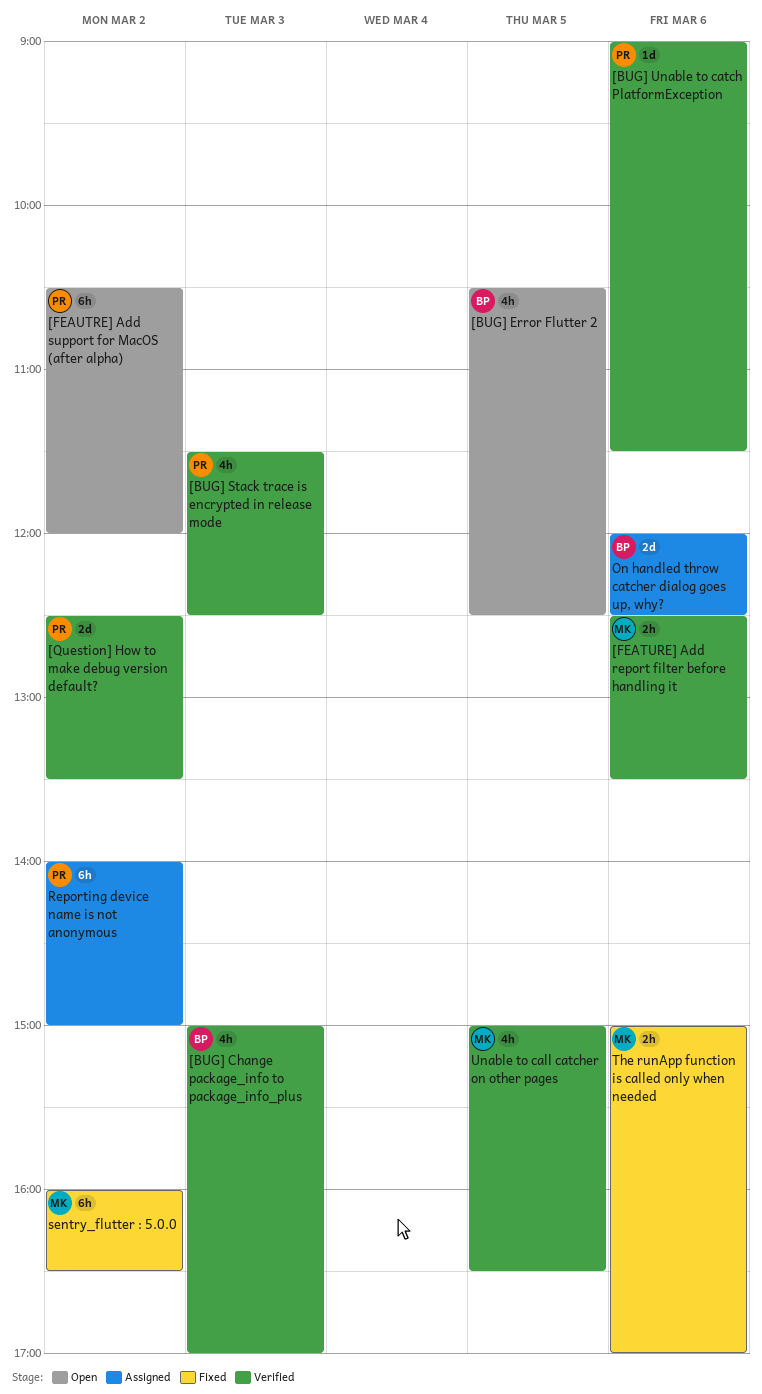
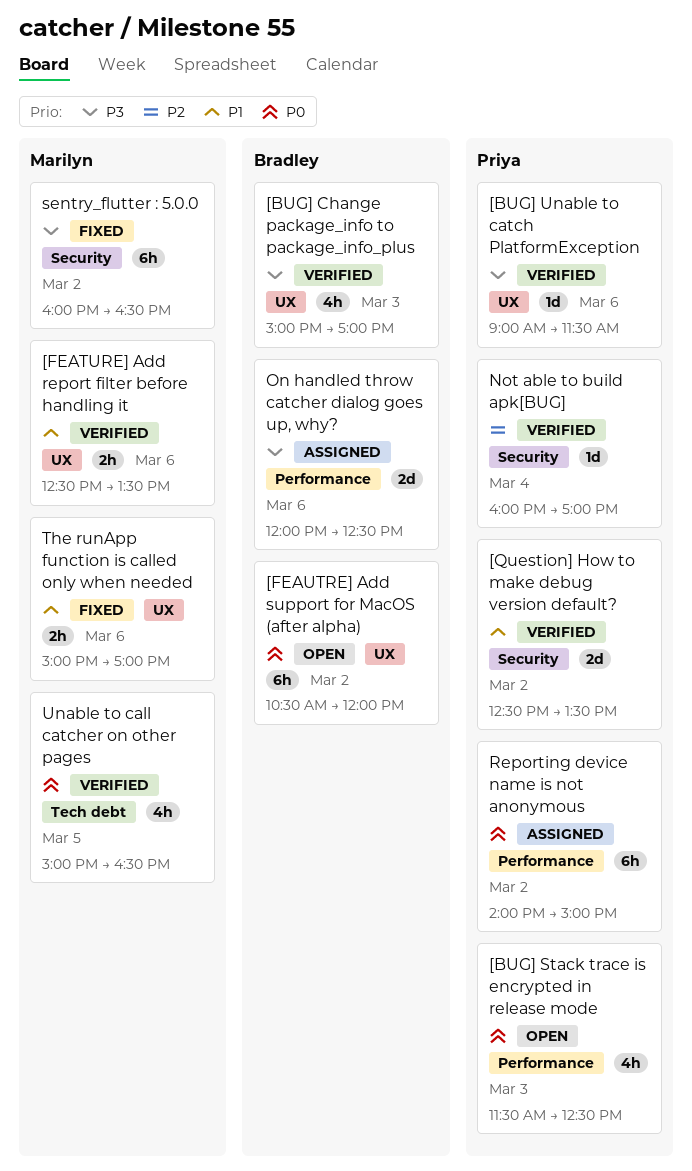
[BUG] Error Flutter 2: present -> none
[BUG] Stack trace is encrypted in release mode, status: Verified -> Open
[FEAUTRE] Add support for MacOS (after alpha), owner: Priya -> Bradley
Not able to build apk[BUG]: none -> present

